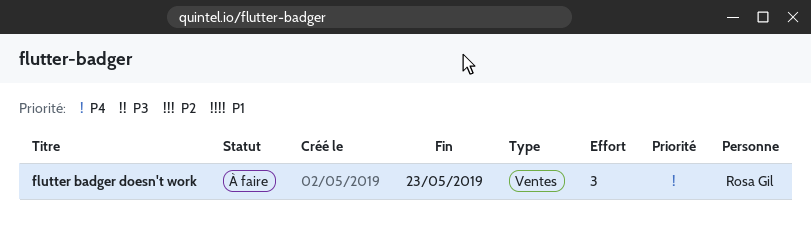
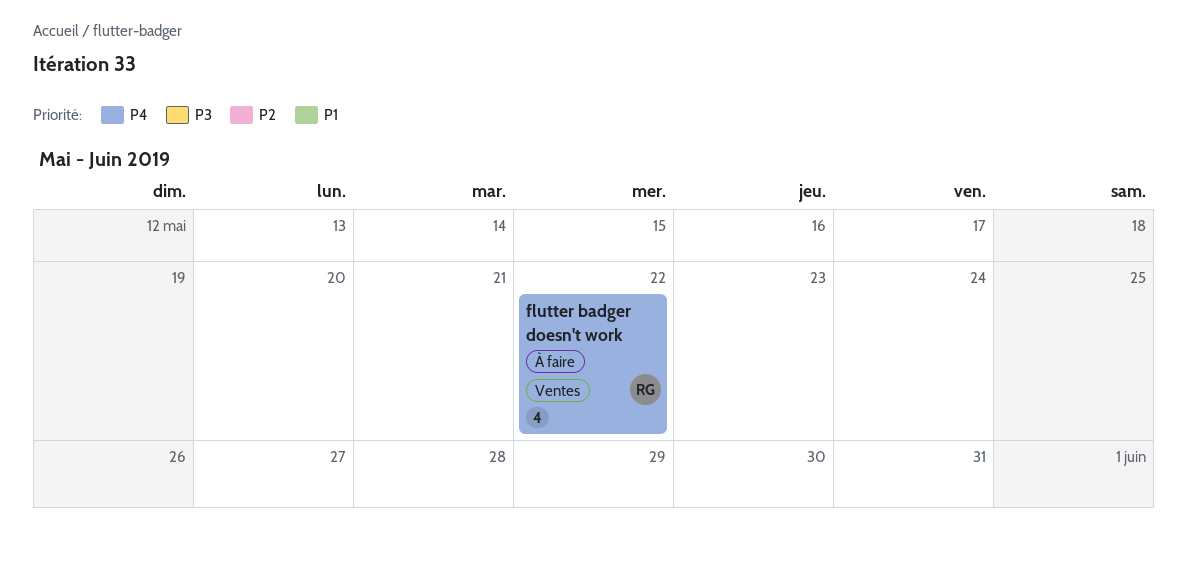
flutter badger doesn't work, estimate: 3 -> 4
flutter badger doesn't work, due: May 23 -> May 22

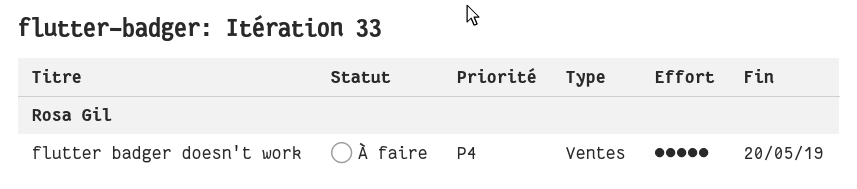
flutter badger doesn't work, estimate: 4 -> 5
flutter badger doesn't work, due: May 22 -> May 20

